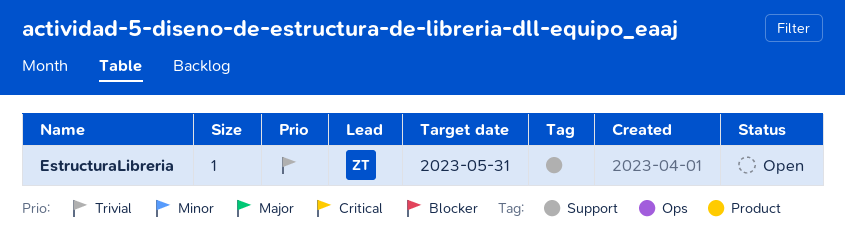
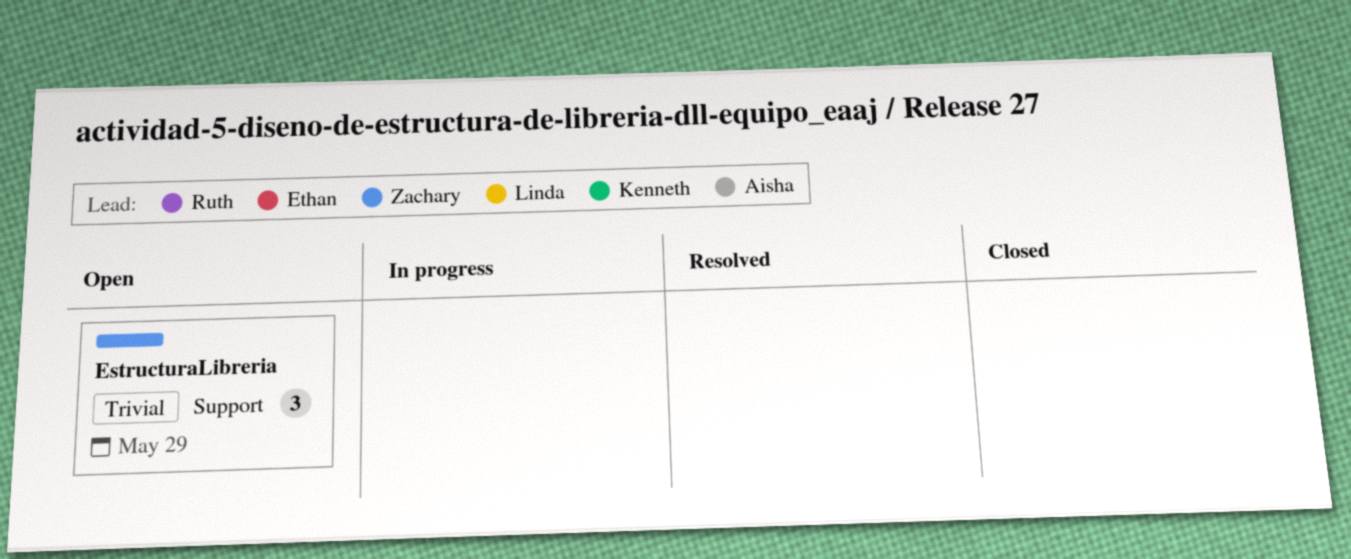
EstructuraLibreria, estimate: 1 -> 3
EstructuraLibreria, due: May 31 -> May 29

